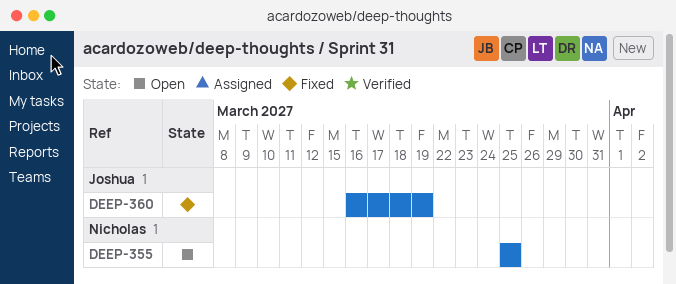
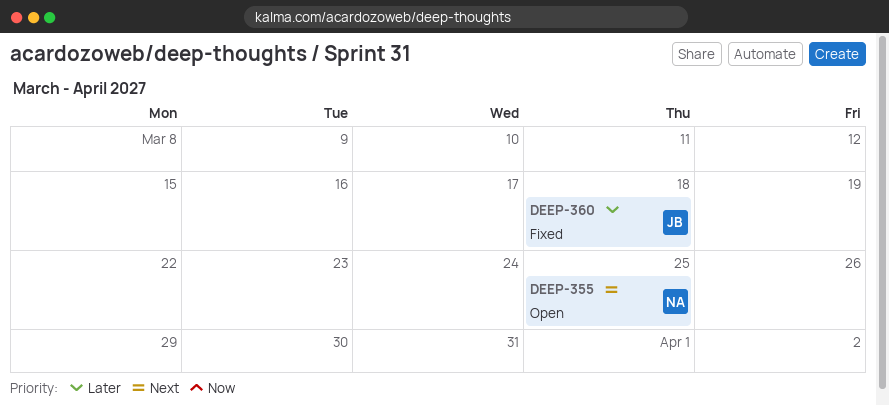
DEEP-360, due: Mar 19 -> Mar 18

